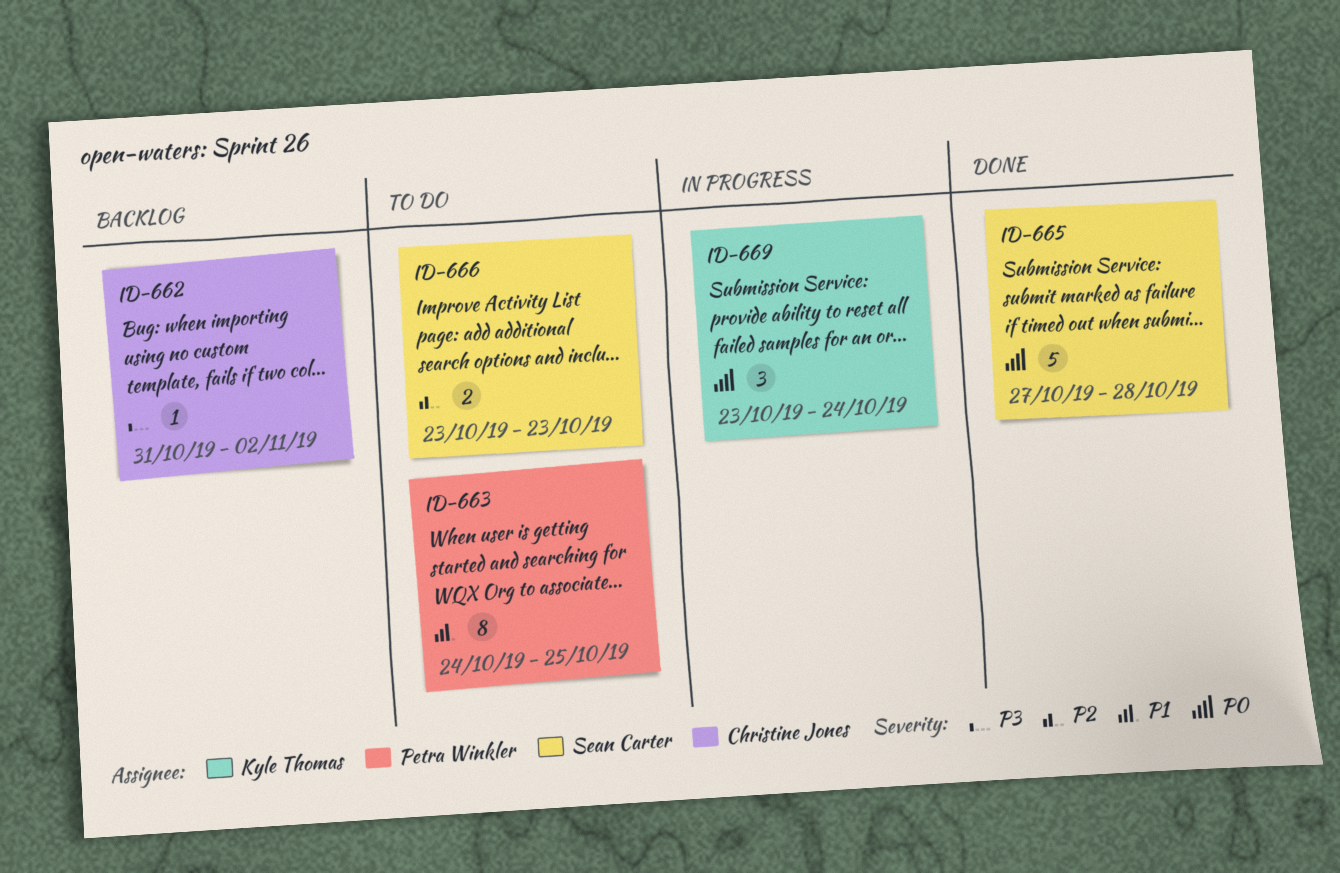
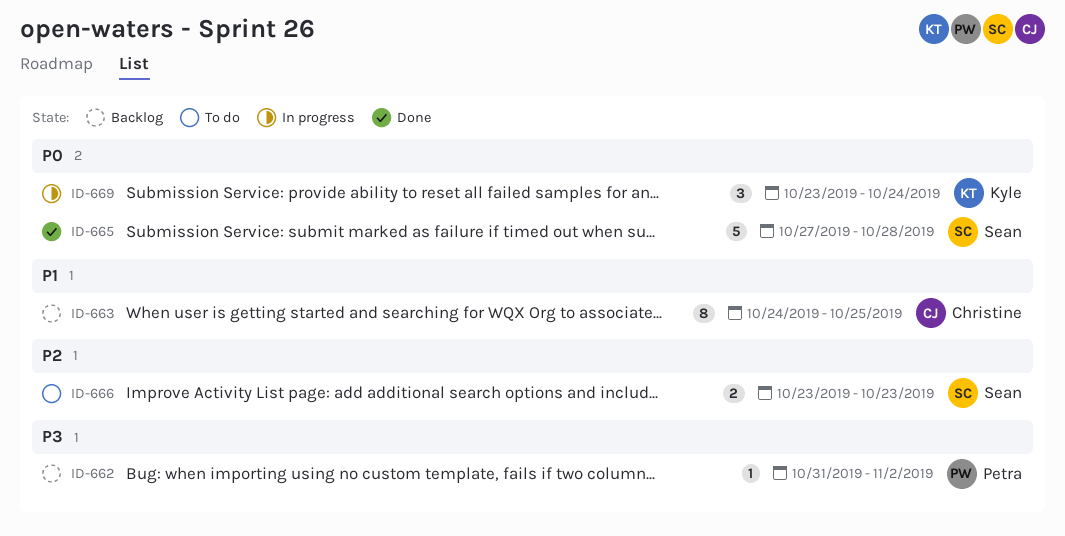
ID-662, owner: Christine Jones -> Petra Winkler
ID-663, status: To do -> Backlog
ID-663, owner: Petra Winkler -> Christine Jones

